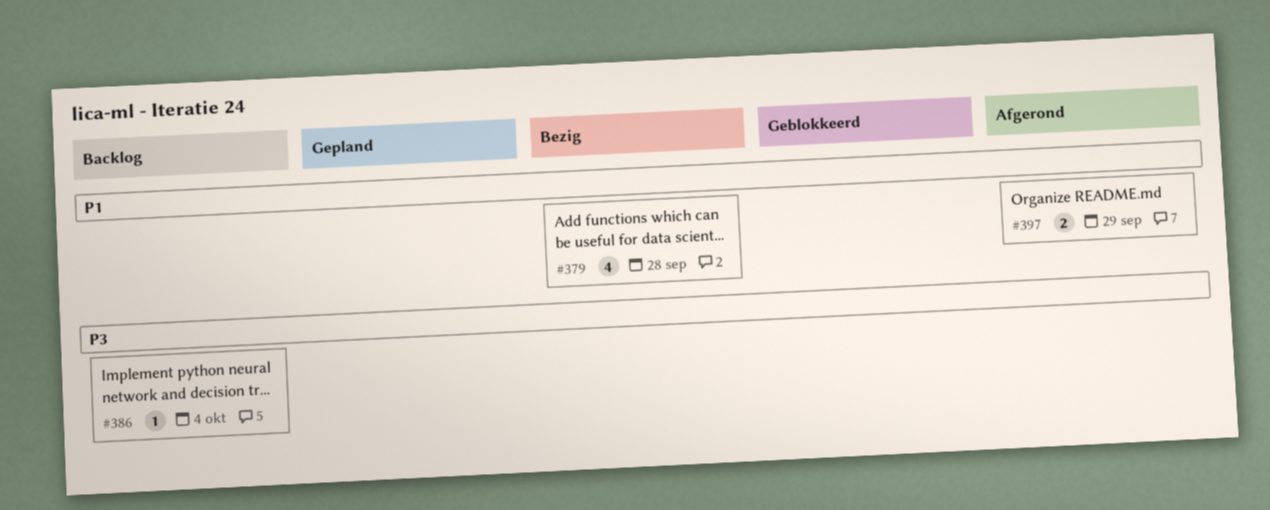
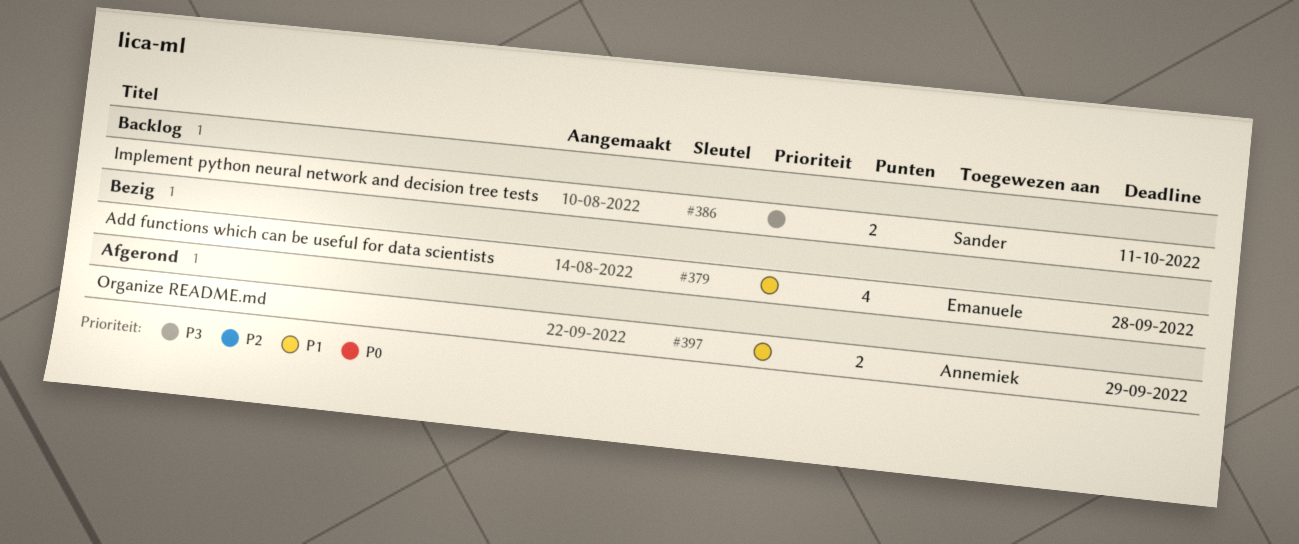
#386, estimate: 1 -> 2
#386, due: Oct 4 -> Oct 11

